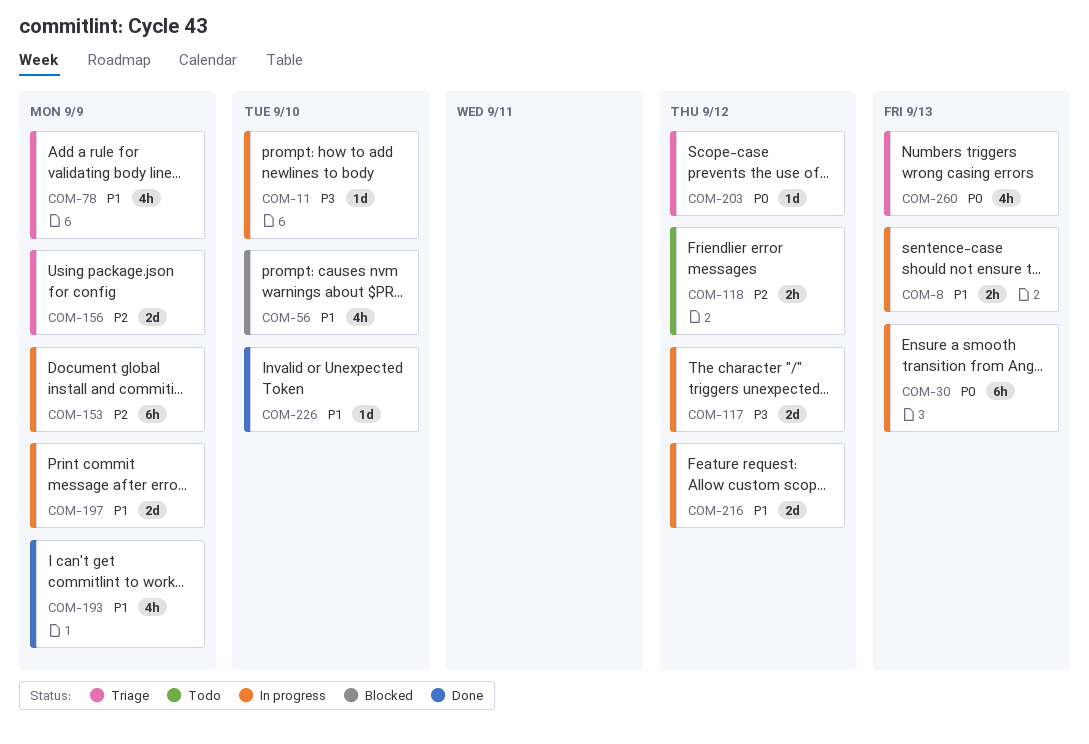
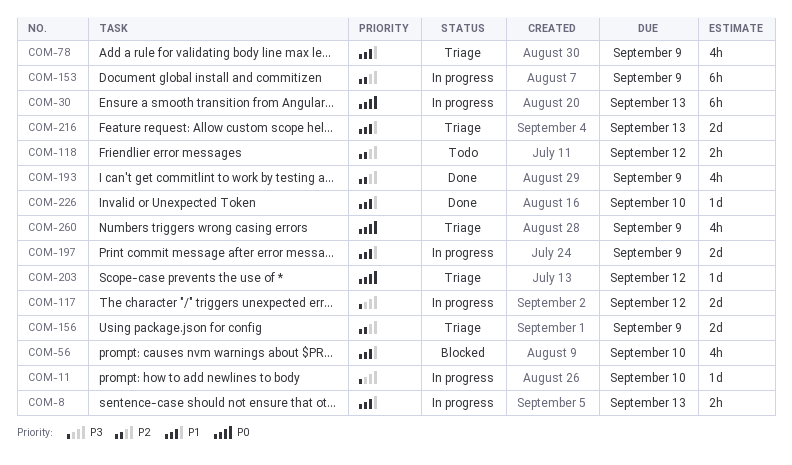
COM-193, priority: P1 -> P2
COM-216, status: In progress -> Triage
COM-216, due: Sep 12 -> Sep 13
COM-260, due: Sep 13 -> Sep 9

